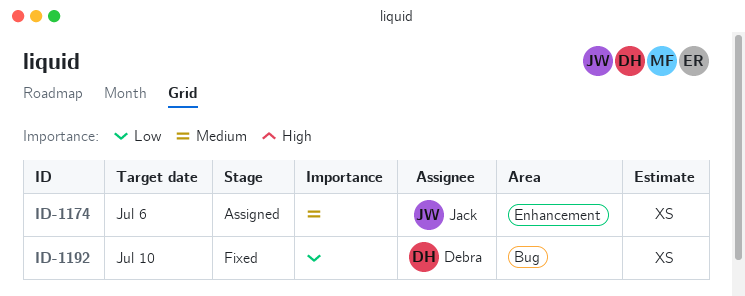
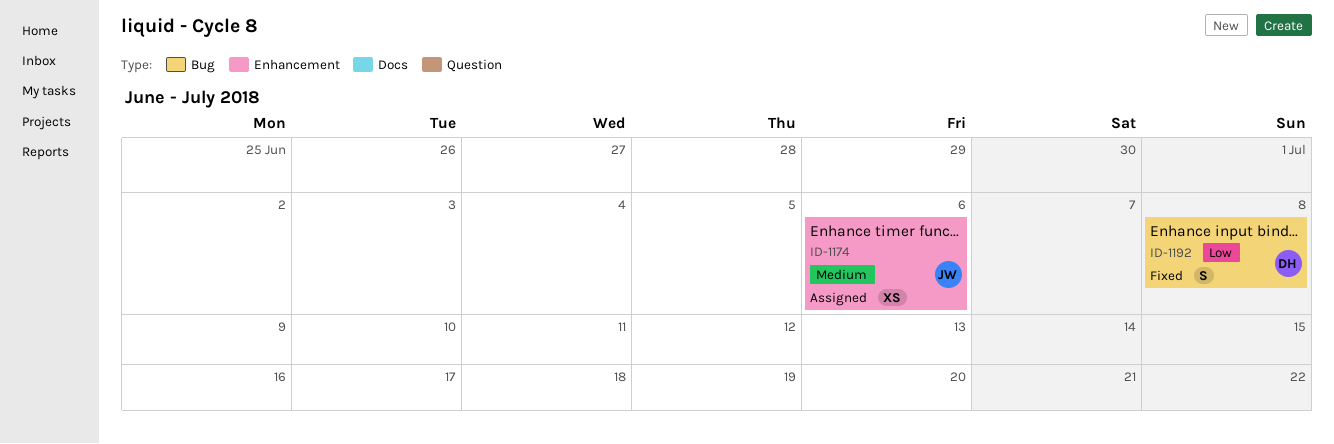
ID-1192, estimate: XS -> S
ID-1192, due: Jul 10 -> Jul 8

